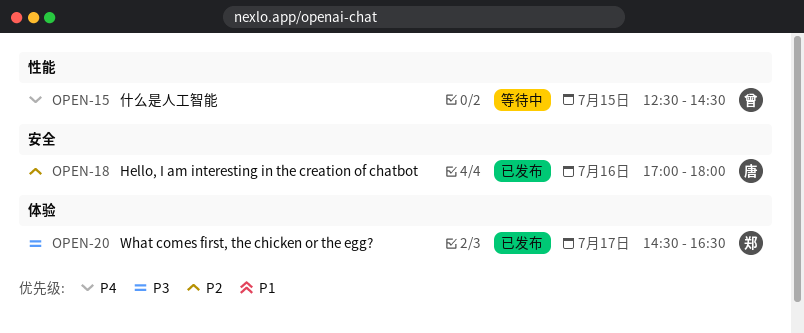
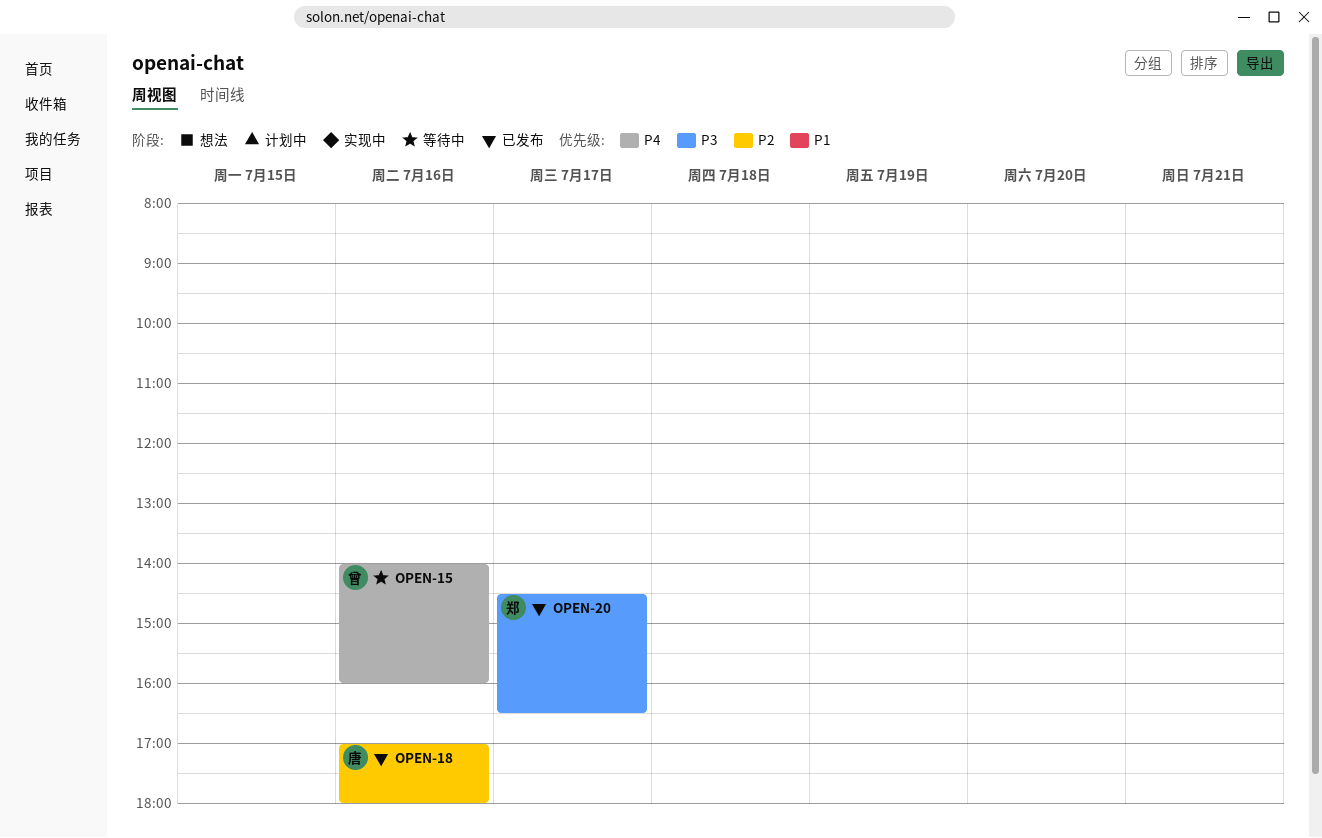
OPEN-15, day: Jul 15 -> Jul 16
OPEN-15, begins: 12:30 -> 14:00
OPEN-15, ends: 14:30 -> 16:00

